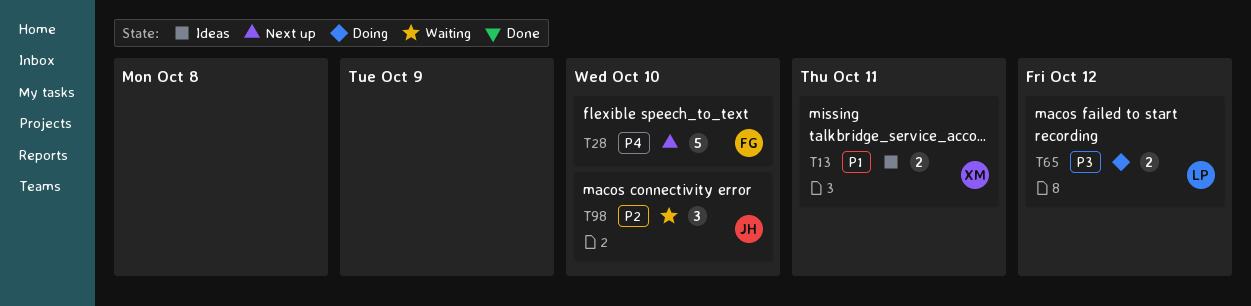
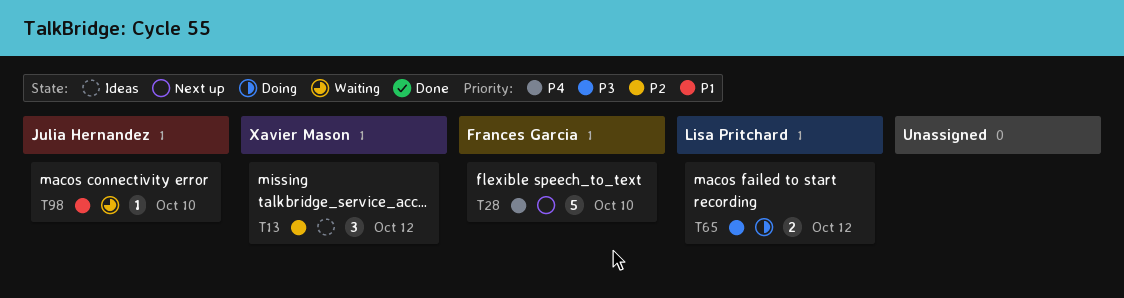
T13, priority: P1 -> P2
T13, estimate: 2 -> 3
T13, due: Oct 11 -> Oct 12
T98, priority: P2 -> P1
T98, estimate: 3 -> 1

